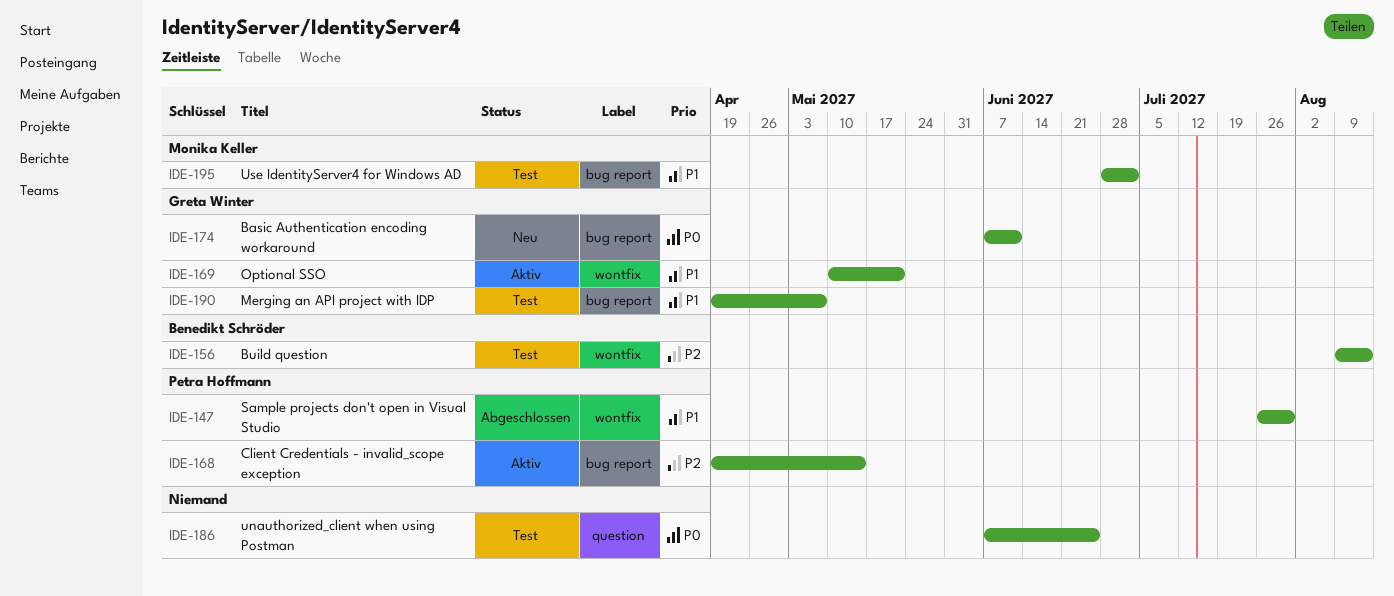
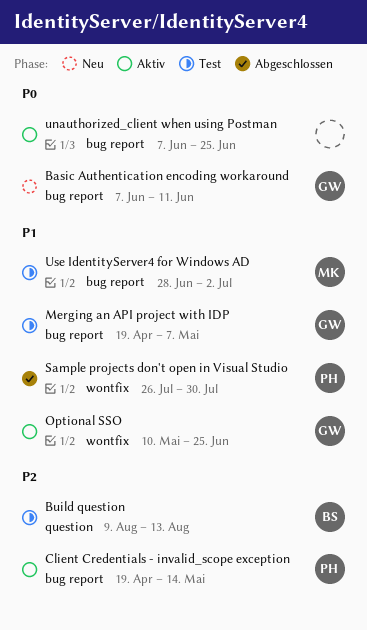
Build question, label: wontfix -> question
Optional SSO, due: May 21 -> Jun 25
unauthorized_client when using Postman, status: Test -> Aktiv
unauthorized_client when using Postman, label: question -> bug report

